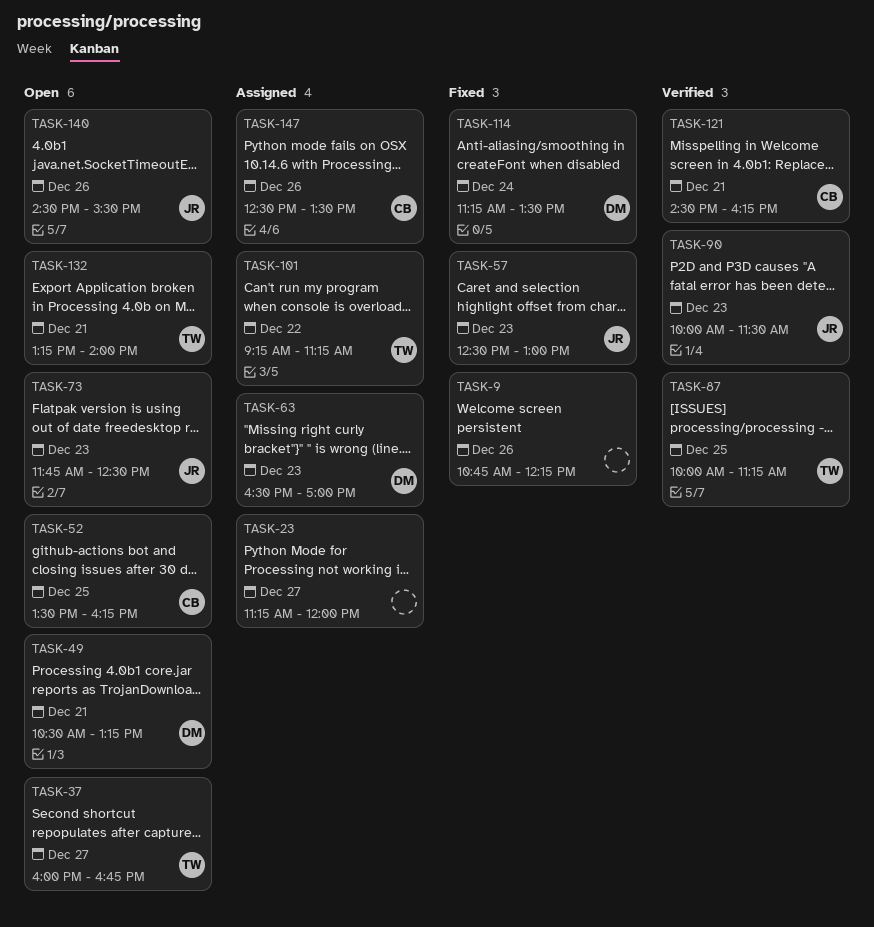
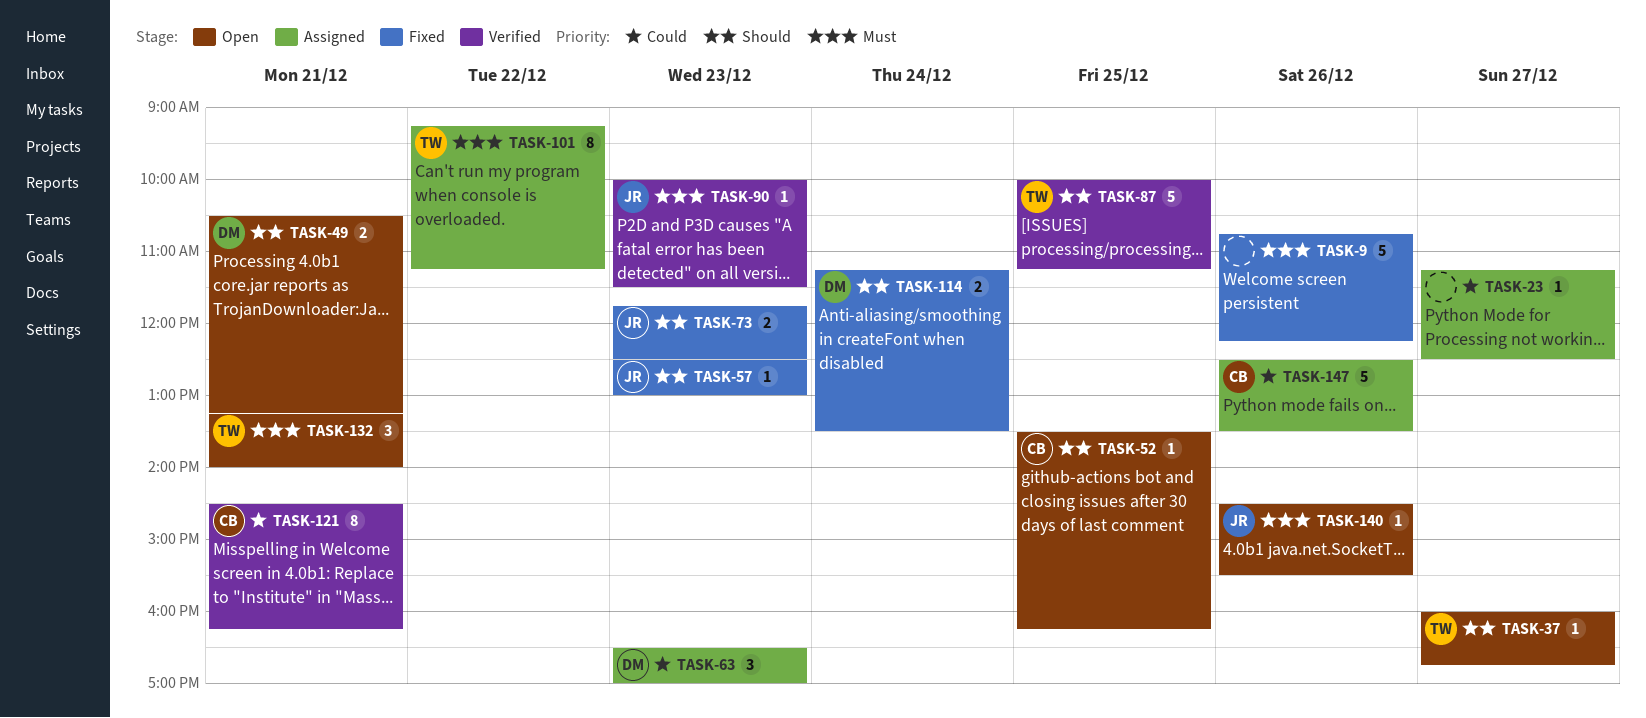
TASK-23, ends: 12:00 -> 12:30
TASK-73, status: Open -> Fixed

